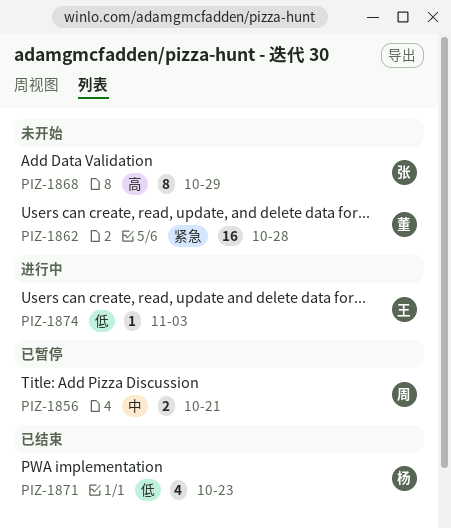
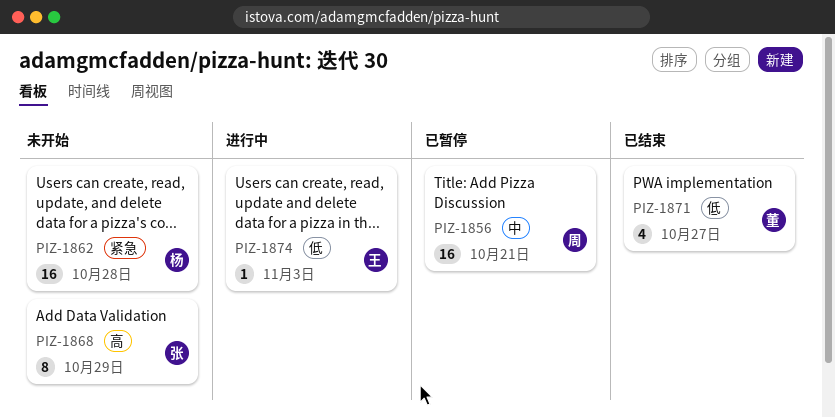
PIZ-1856, estimate: 2 -> 16
PIZ-1862, owner: 董 -> 杨
PIZ-1871, owner: 杨 -> 董
PIZ-1871, due: Oct 23 -> Oct 27

